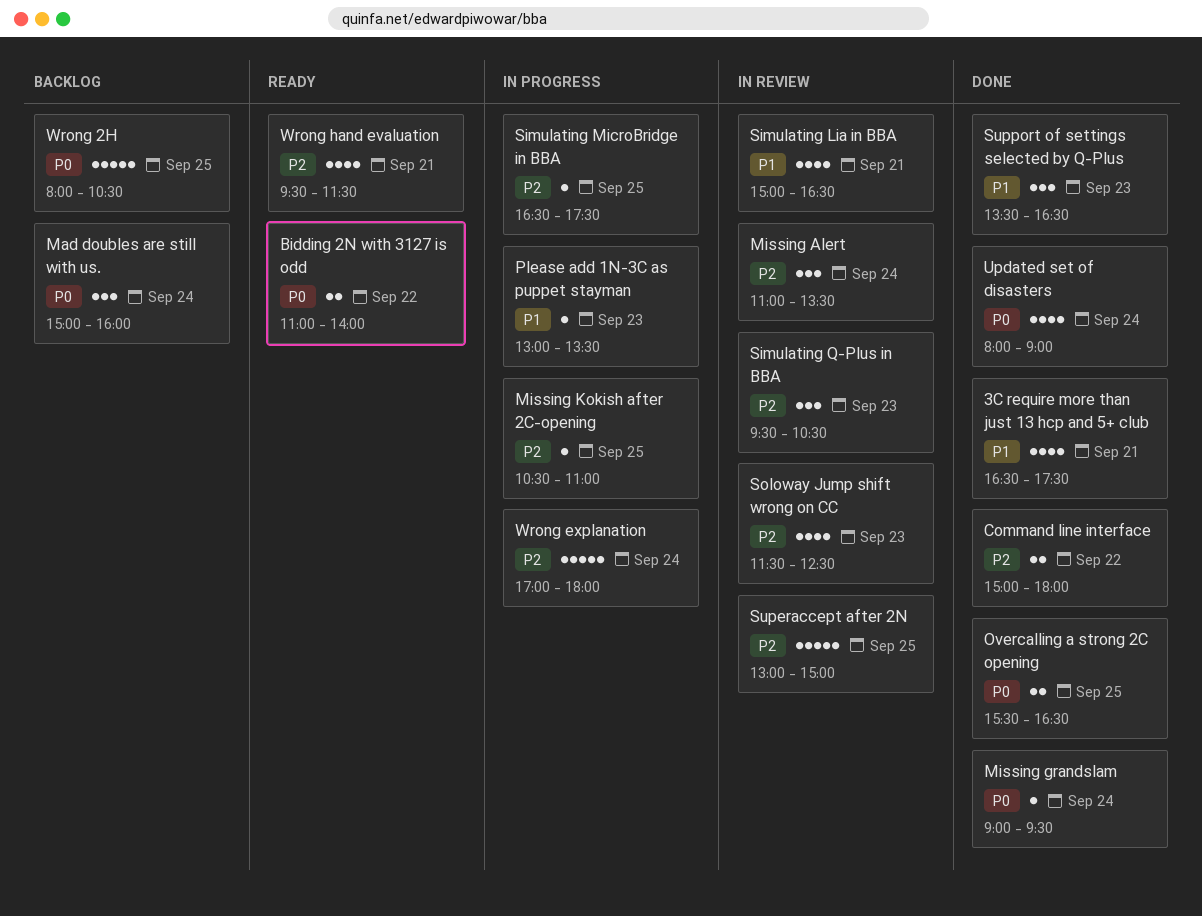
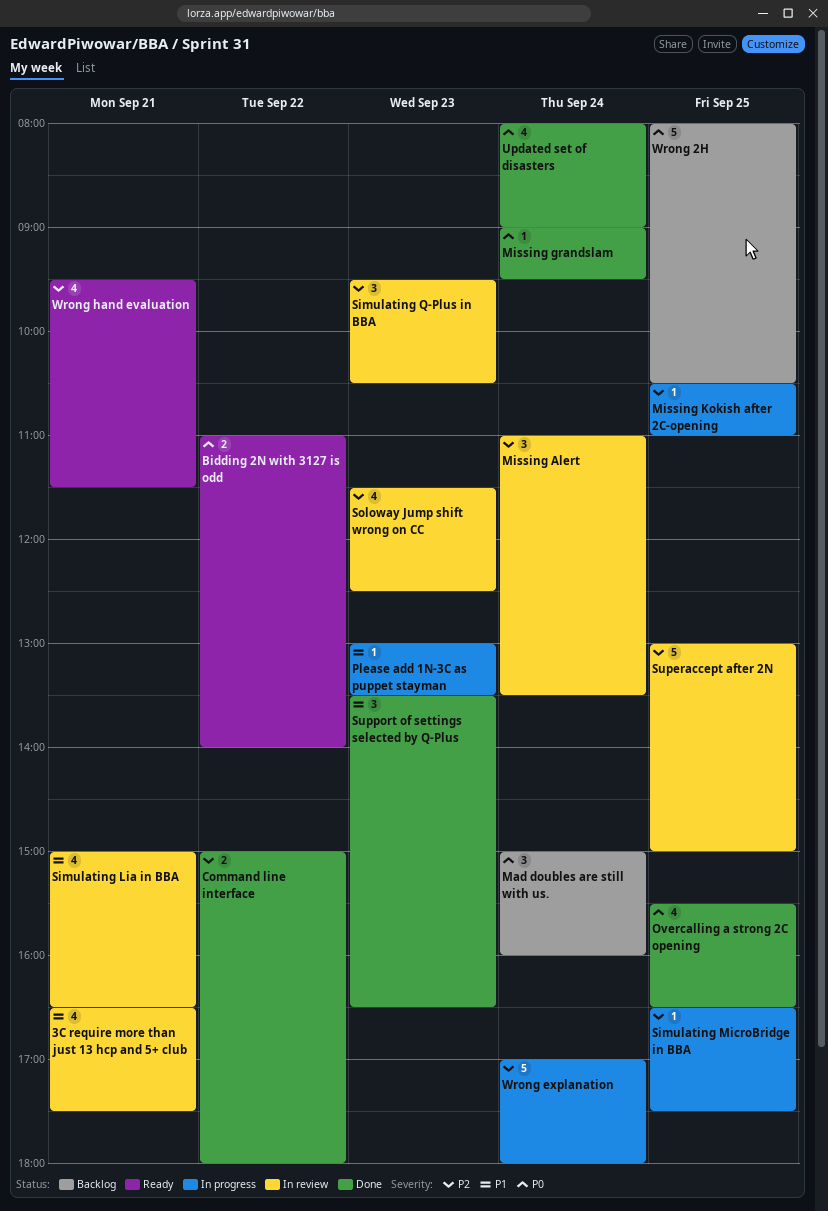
3C require more than just 13 hcp and 5+ club, status: Done -> In review
Overcalling a strong 2C opening, estimate: 2 -> 4

